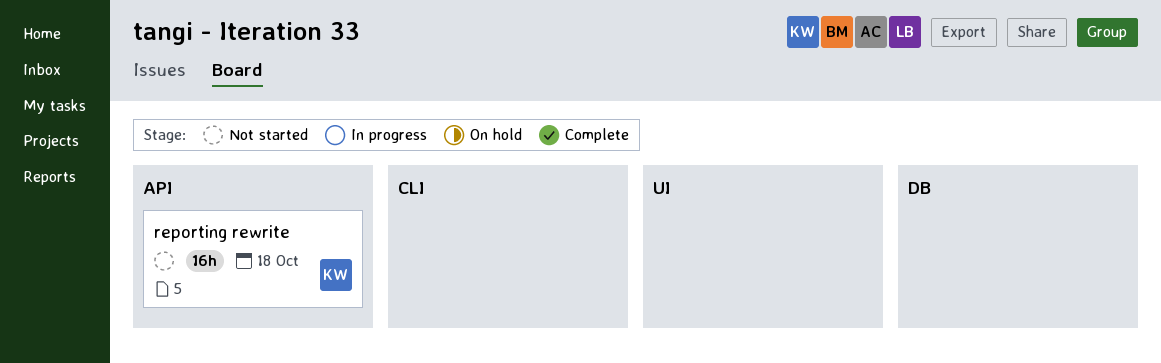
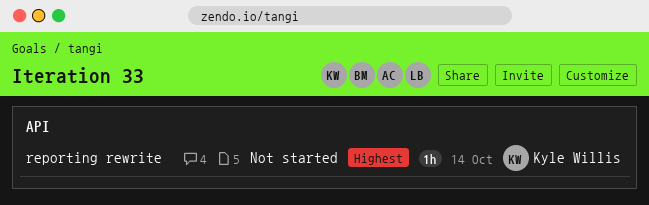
reporting rewrite, estimate: 16h -> 1h
reporting rewrite, due: Oct 18 -> Oct 14

